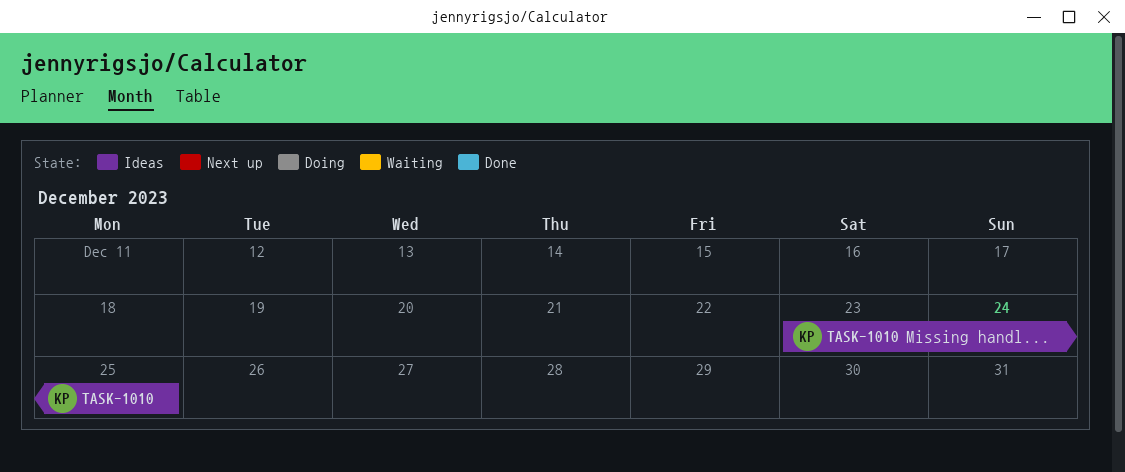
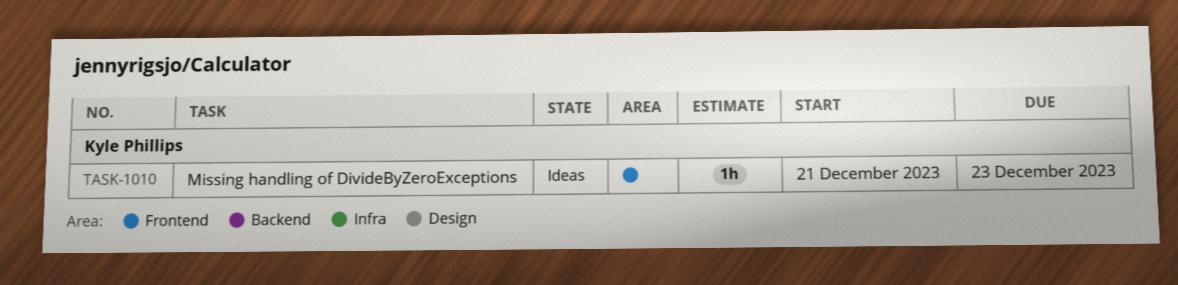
TASK-1010, start: Dec 23 -> Dec 21
TASK-1010, due: Dec 25 -> Dec 23

